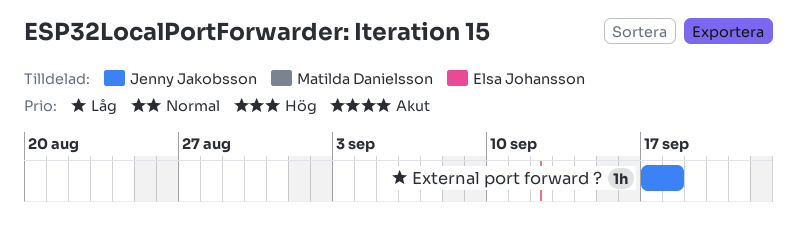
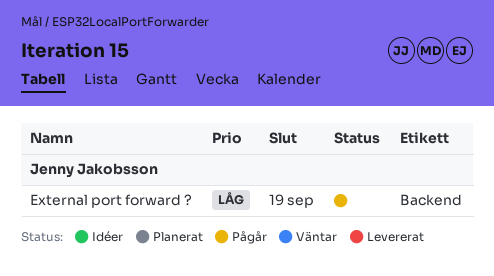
External port forward ?, due: Sep 18 -> Sep 19

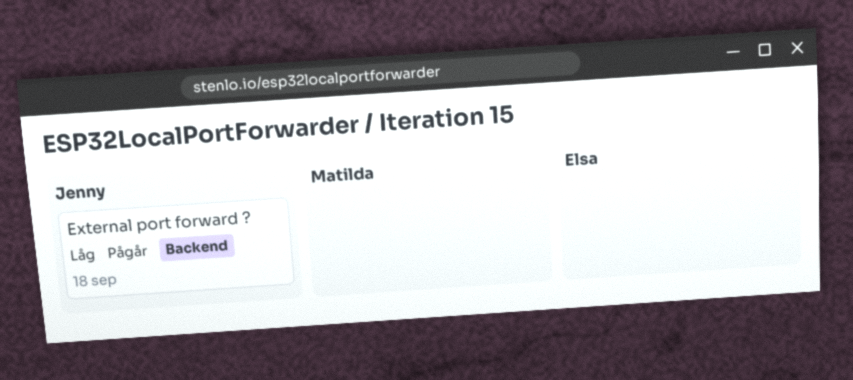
External port forward ?, due: Sep 19 -> Sep 18

